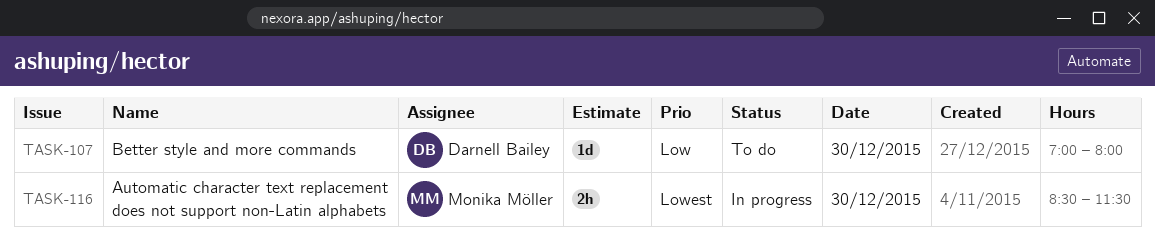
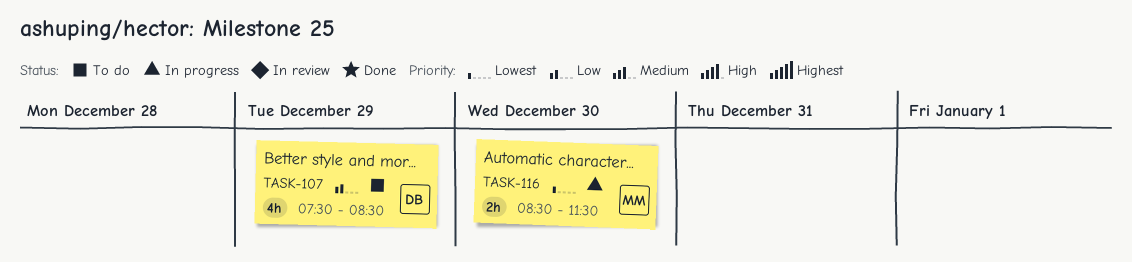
TASK-107, estimate: 1d -> 4h
TASK-107, day: Dec 30 -> Dec 29
TASK-107, begins: 07:00 -> 07:30
TASK-107, ends: 08:00 -> 08:30

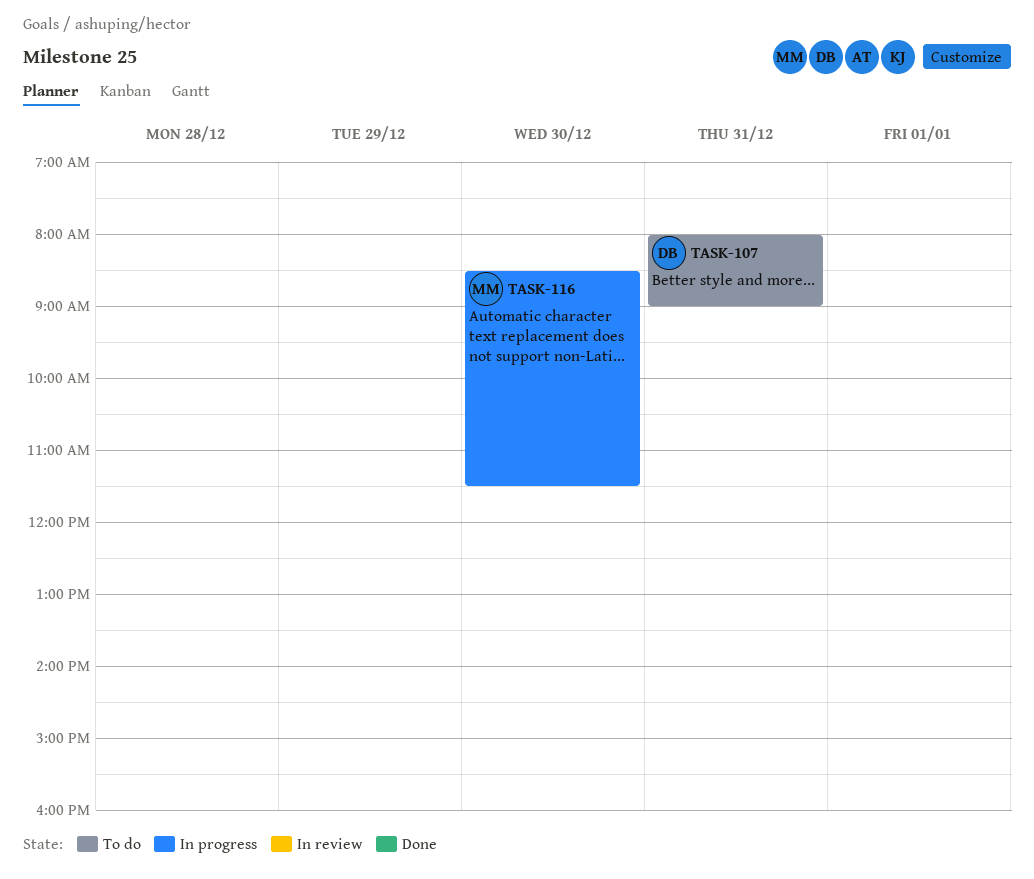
TASK-107, day: Dec 29 -> Dec 31
TASK-107, begins: 07:30 -> 08:00
TASK-107, ends: 08:30 -> 09:00

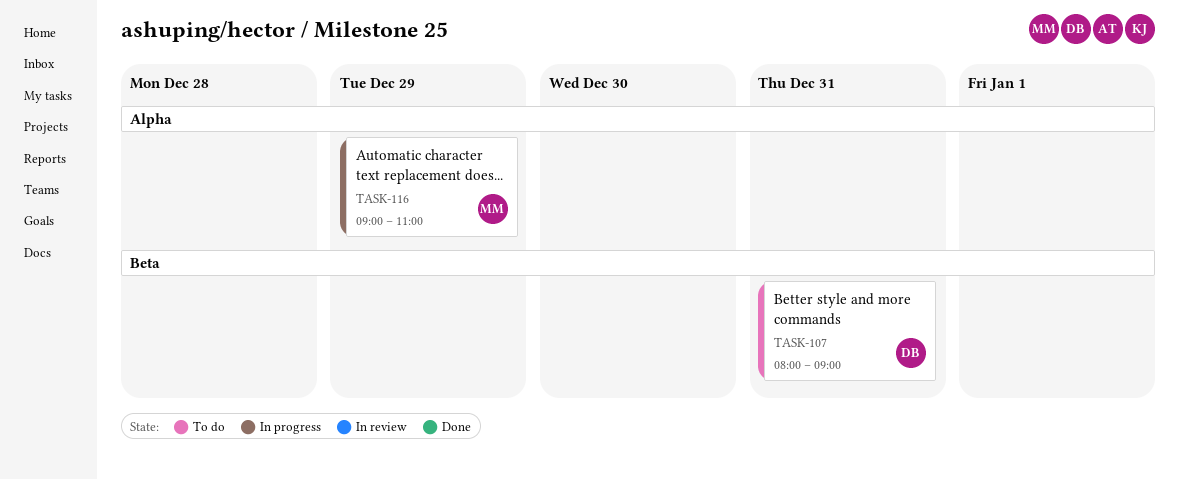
TASK-116, day: Dec 30 -> Dec 29
TASK-116, begins: 08:30 -> 09:00
TASK-116, ends: 11:30 -> 11:00

